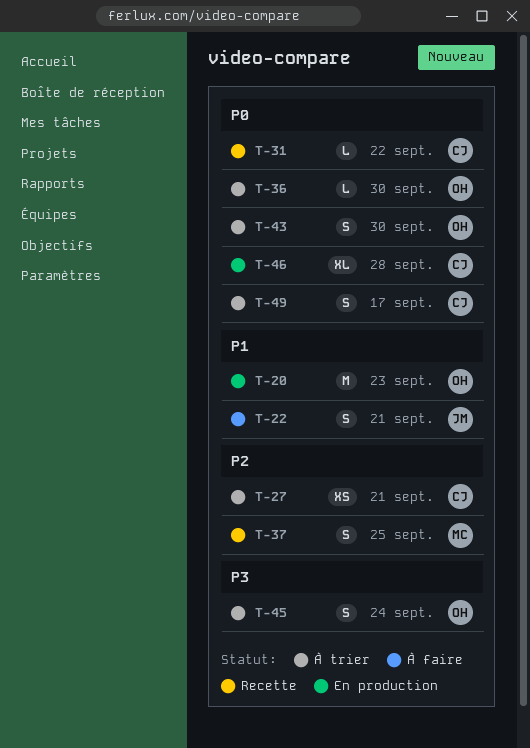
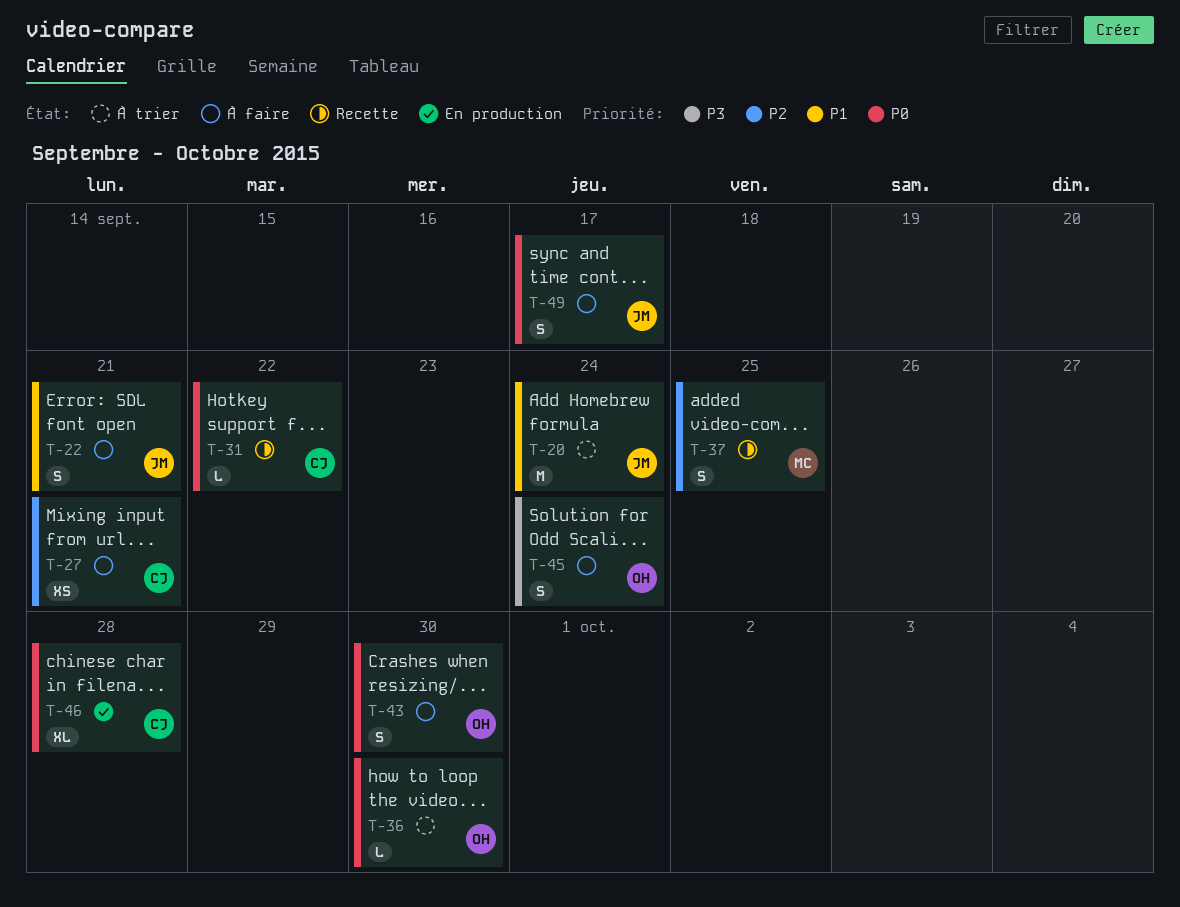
T-20, status: En production -> À trier
T-20, owner: OH -> JM
T-20, due: Sep 23 -> Sep 24
T-27, status: À trier -> À faire
T-43, status: À trier -> À faire
T-45, status: À trier -> À faire
T-49, status: À trier -> À faire
T-49, owner: CJ -> JM

